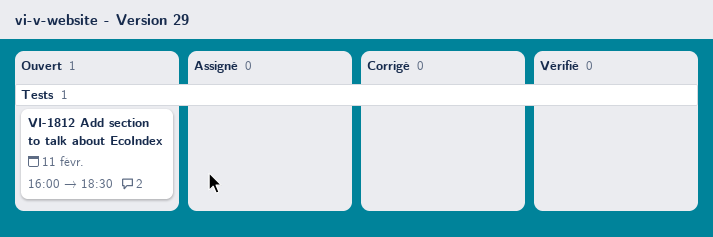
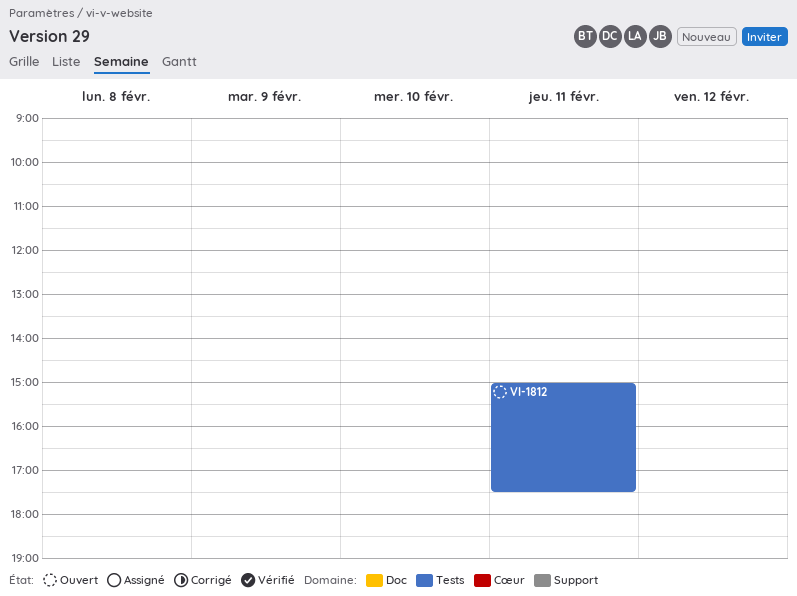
VI-1812, begins: 16:00 -> 15:00
VI-1812, ends: 18:30 -> 17:30

